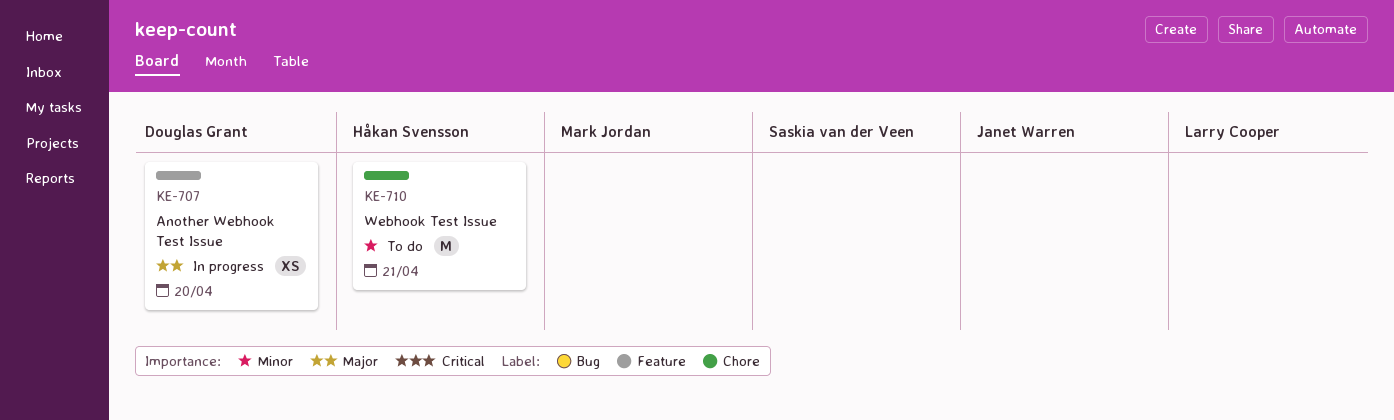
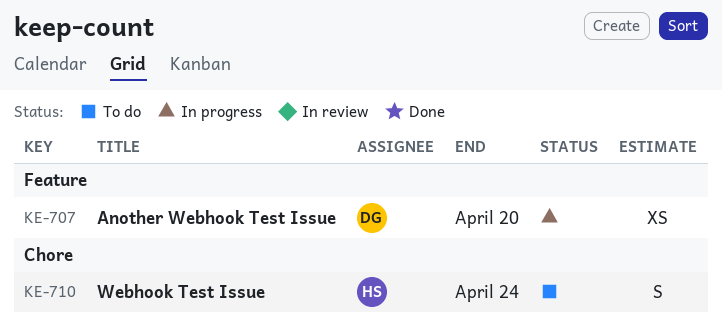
KE-710, estimate: M -> S
KE-710, due: Apr 21 -> Apr 24

